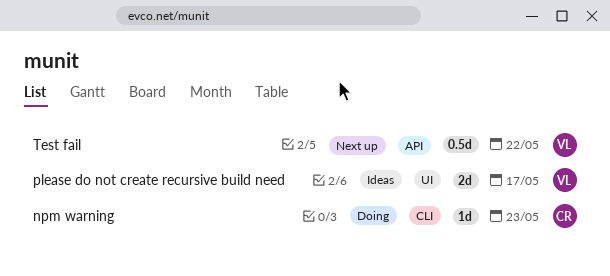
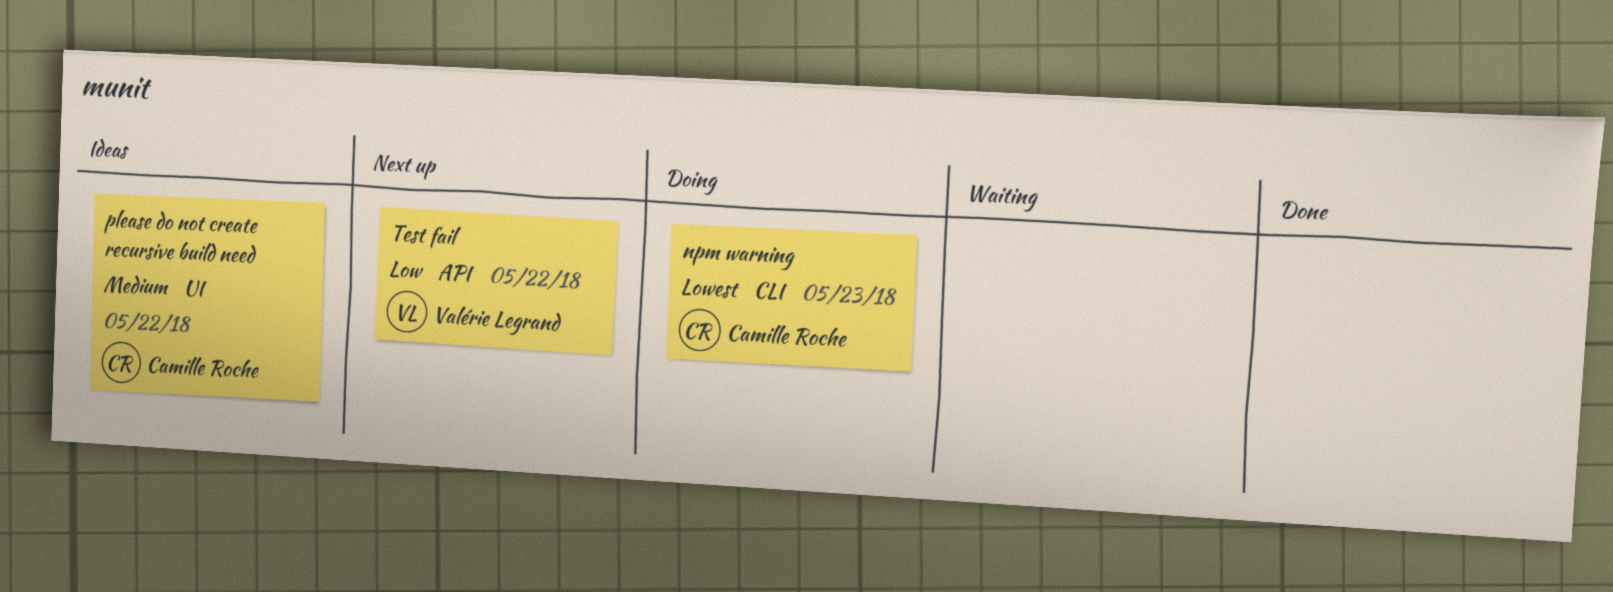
please do not create recursive build need, owner: Valérie Legrand -> Camille Roche
please do not create recursive build need, due: May 17 -> May 22

